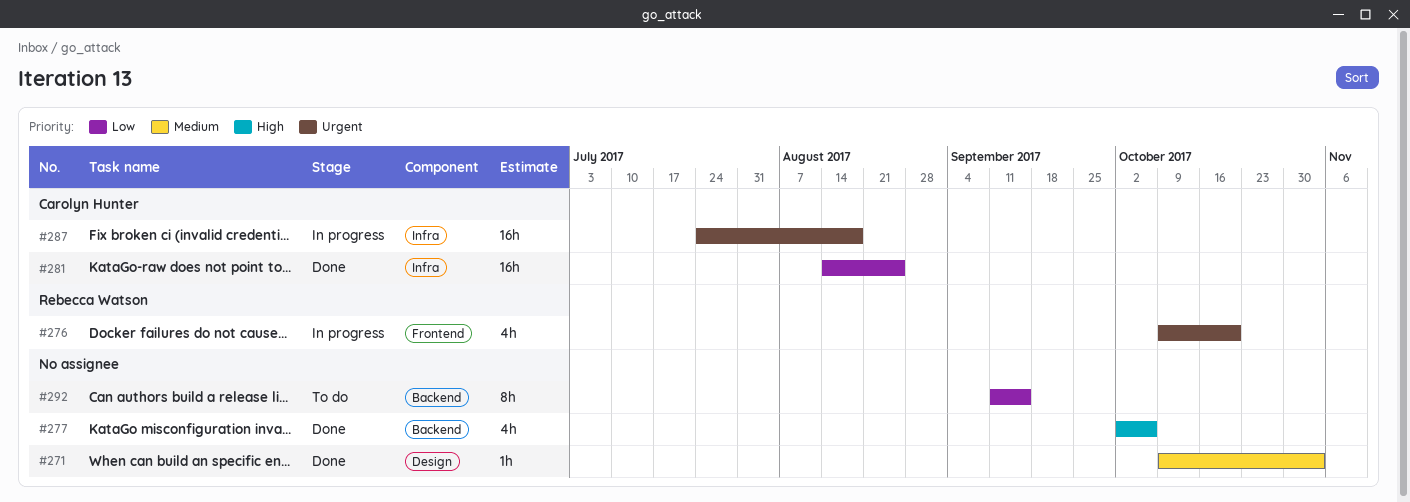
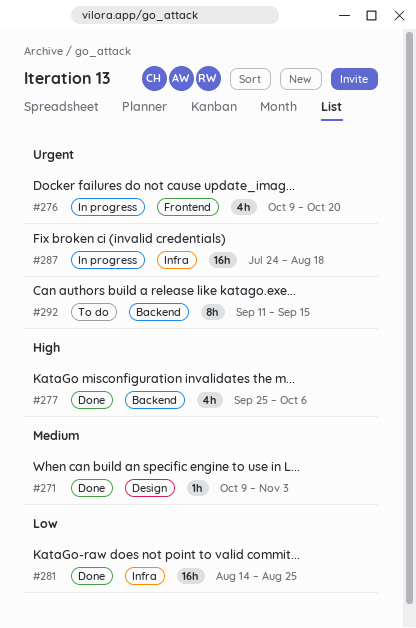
#277, start: Oct 2 -> Sep 25
#292, priority: Low -> Urgent

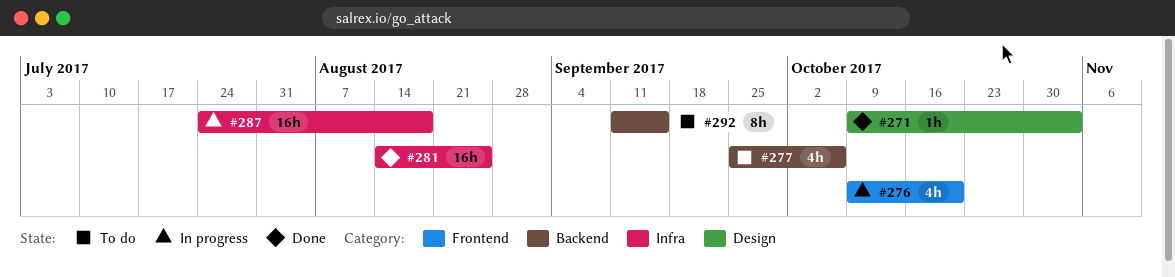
#277, status: Done -> To do

